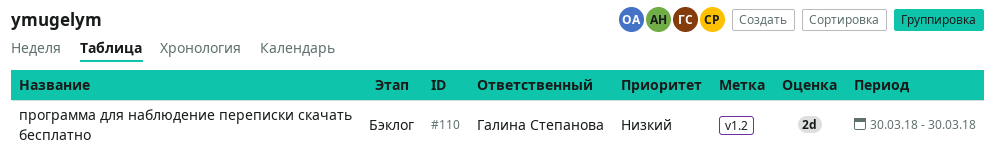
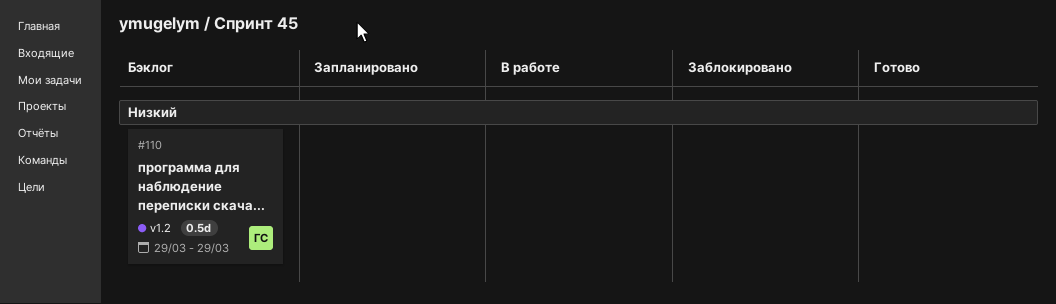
#110, estimate: 2d -> 0.5d
#110, start: Mar 30 -> Mar 29
#110, due: Mar 30 -> Mar 29

